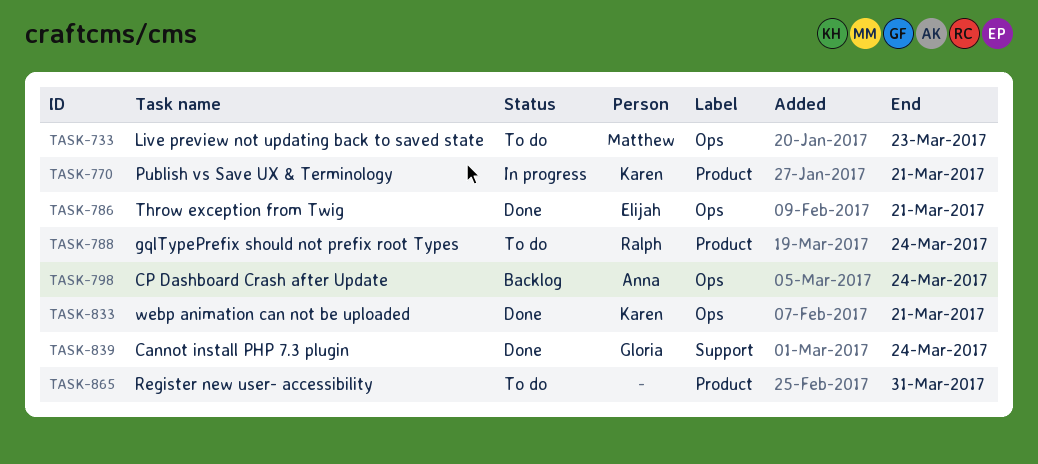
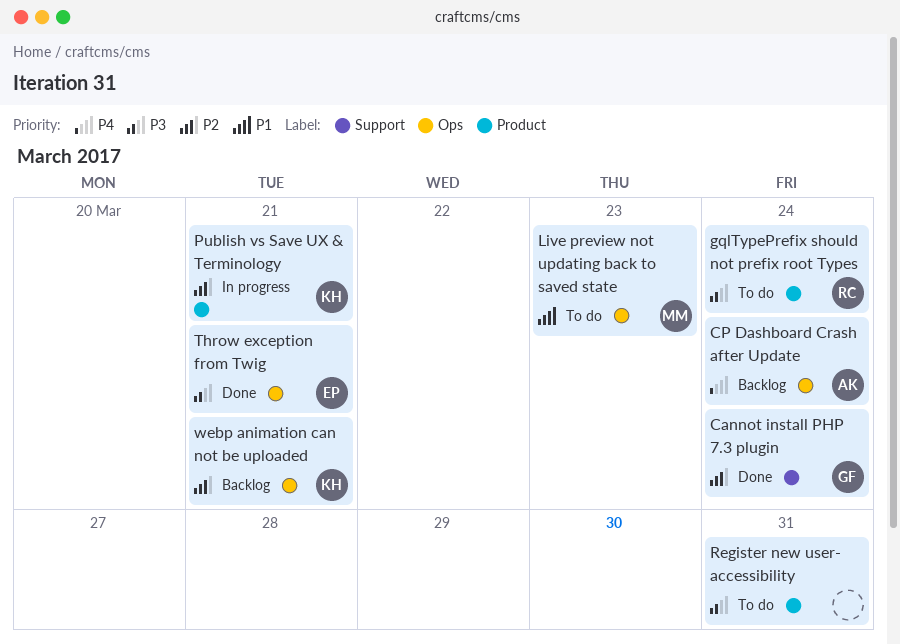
webp animation can not be uploaded, status: Done -> Backlog

